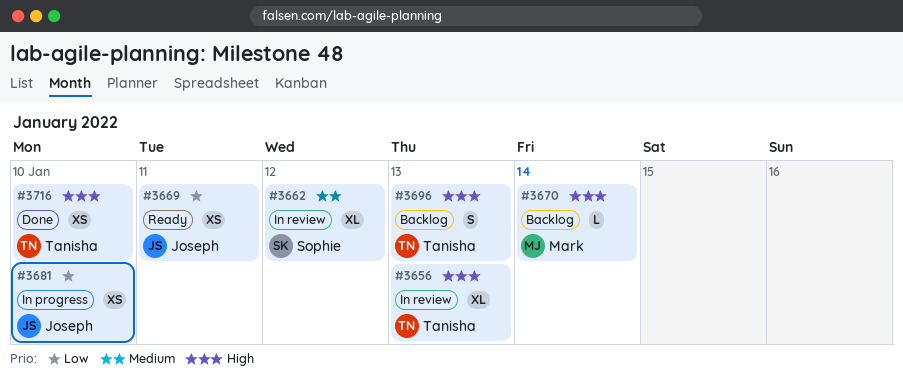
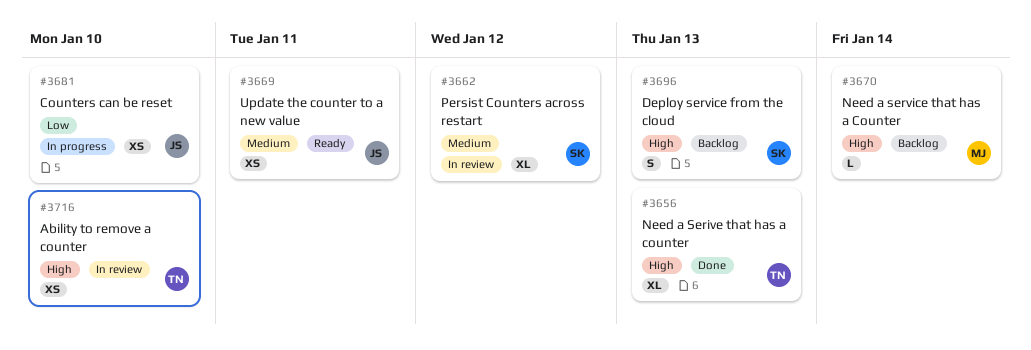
#3656, status: In review -> Done
#3669, priority: Low -> Medium
#3696, owner: Tanisha -> Sophie
#3716, status: Done -> In review

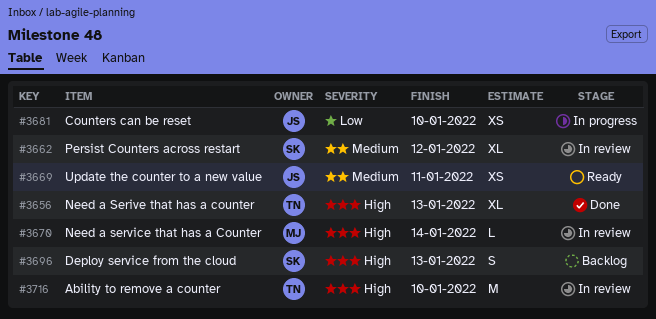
#3670, status: Backlog -> In review
#3716, estimate: XS -> M

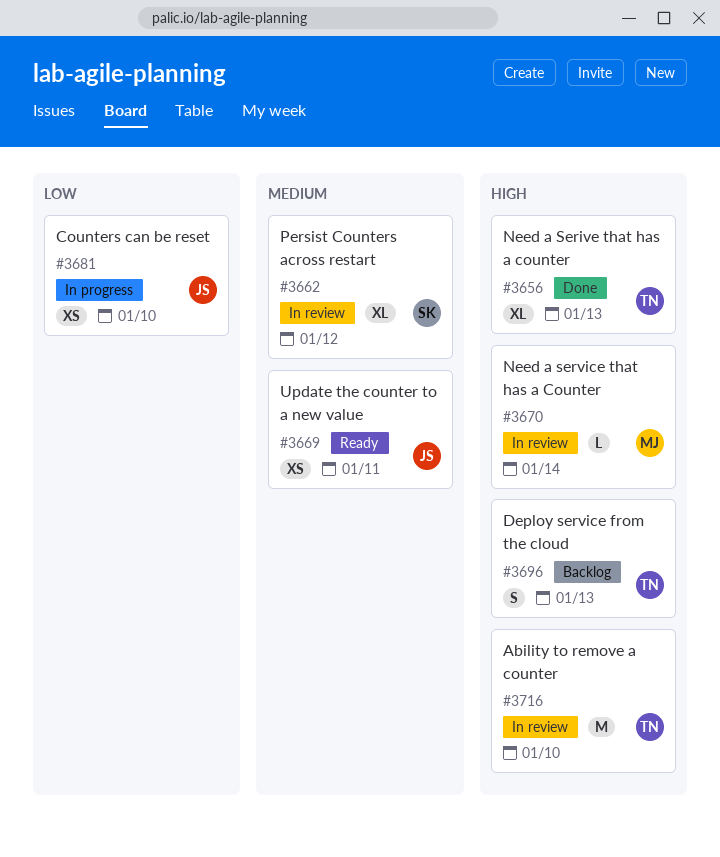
#3696, owner: SK -> TN

